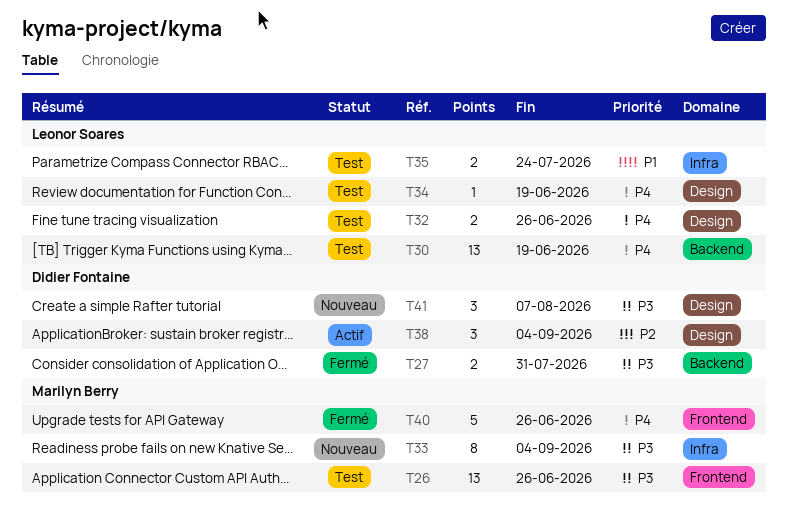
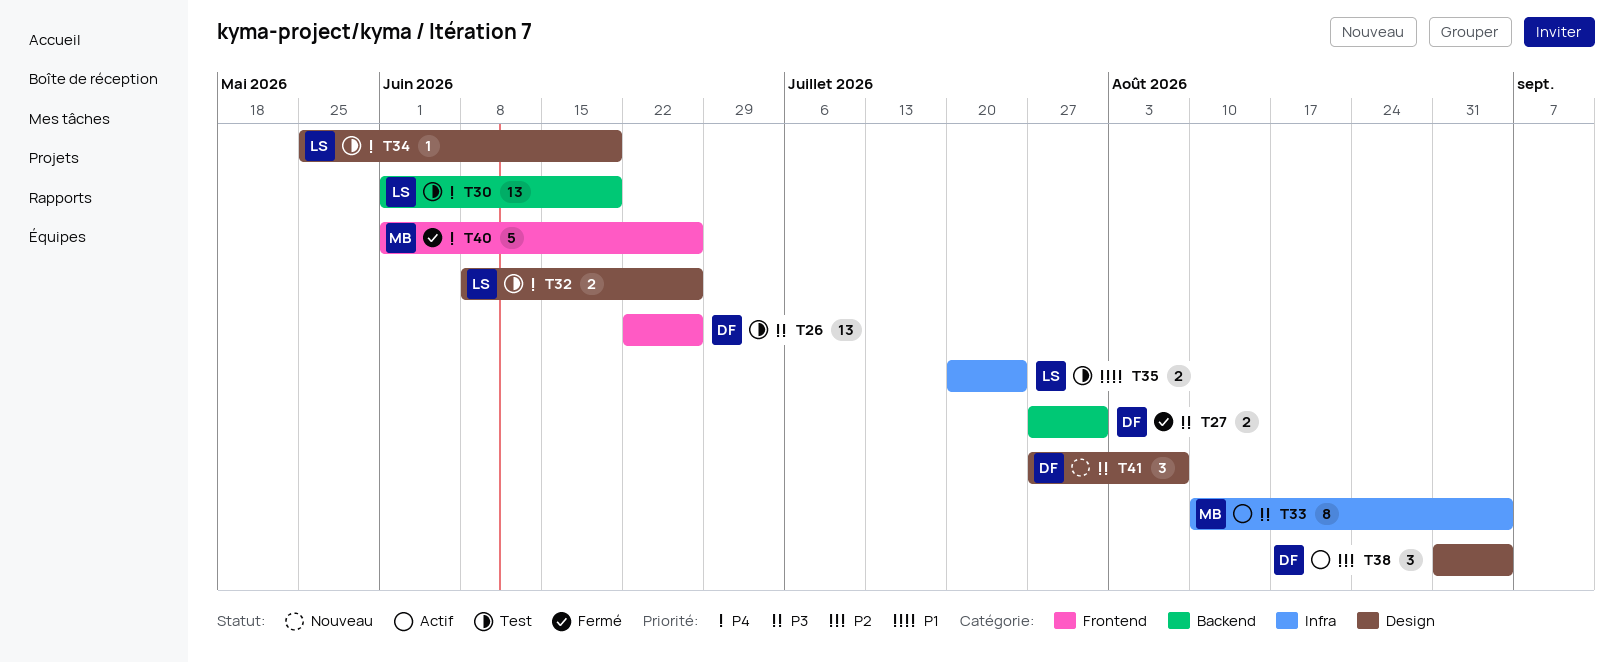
T26, owner: Marilyn Berry -> Didier Fontaine
T33, status: Nouveau -> Actif

